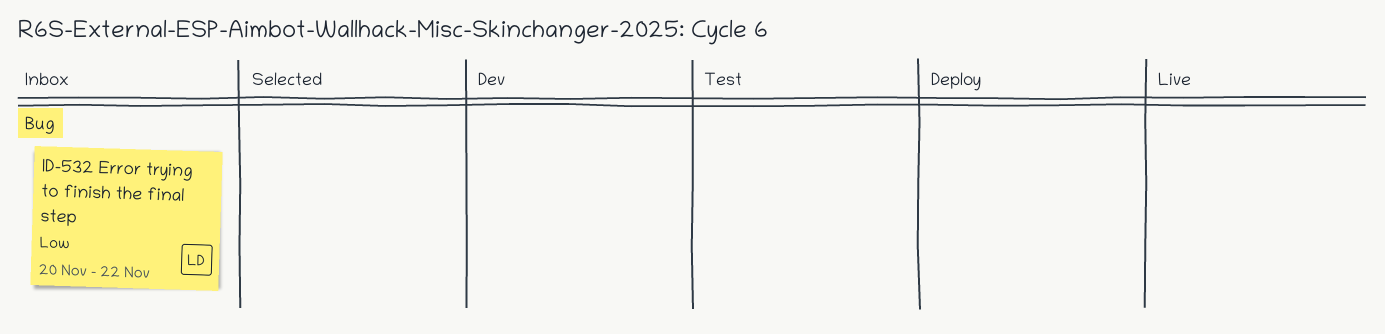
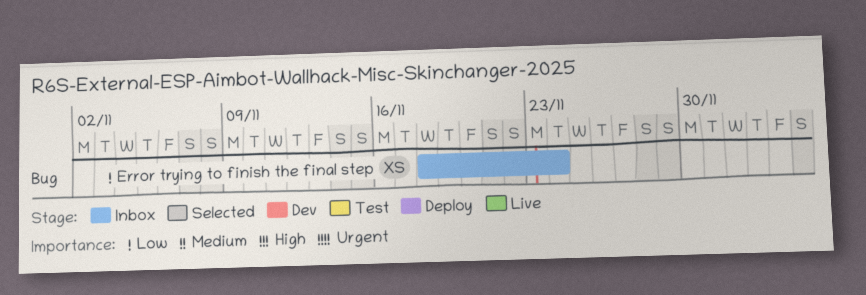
Error trying to finish the final step, start: Nov 20 -> Nov 18
Error trying to finish the final step, due: Nov 22 -> Nov 24

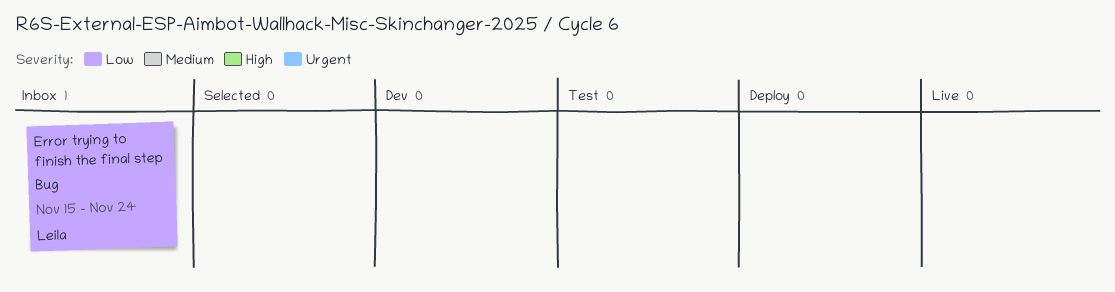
Error trying to finish the final step, start: Nov 18 -> Nov 15

